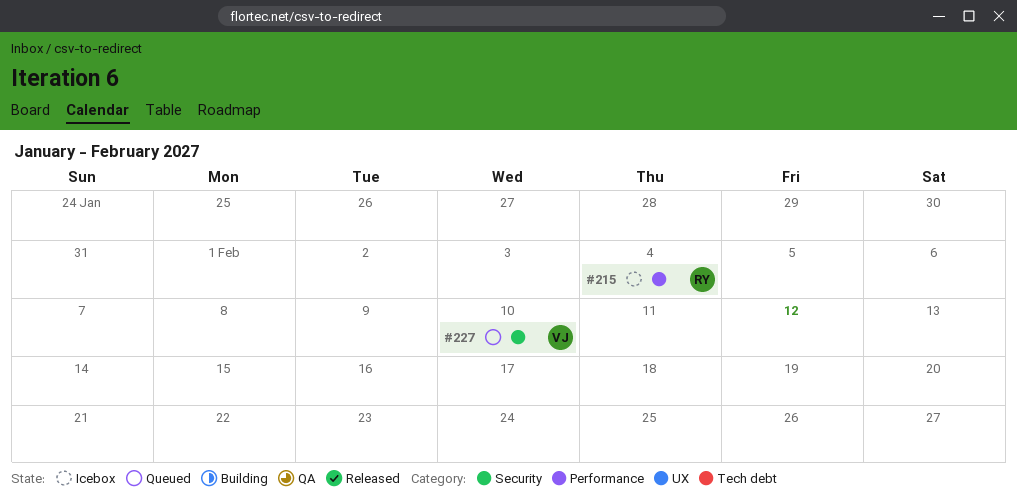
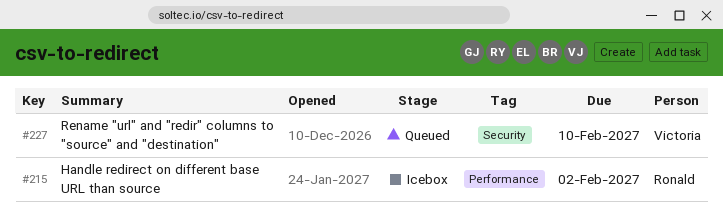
#215, due: Feb 4 -> Feb 2

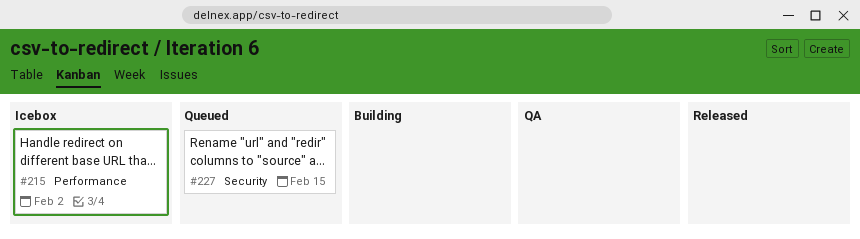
#227, due: Feb 10 -> Feb 15

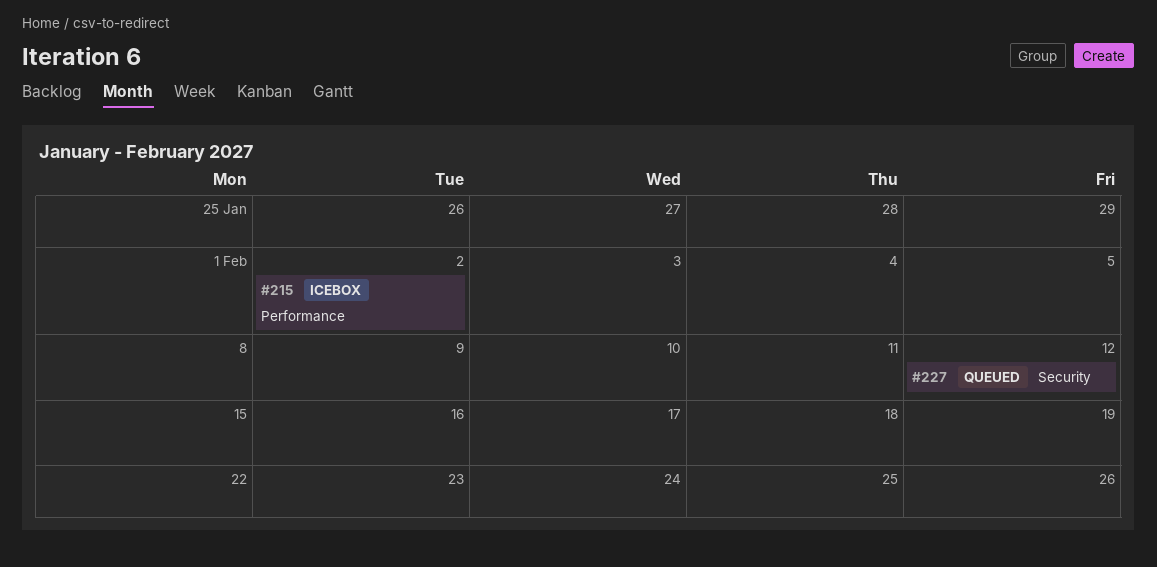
#227, due: Feb 15 -> Feb 12

